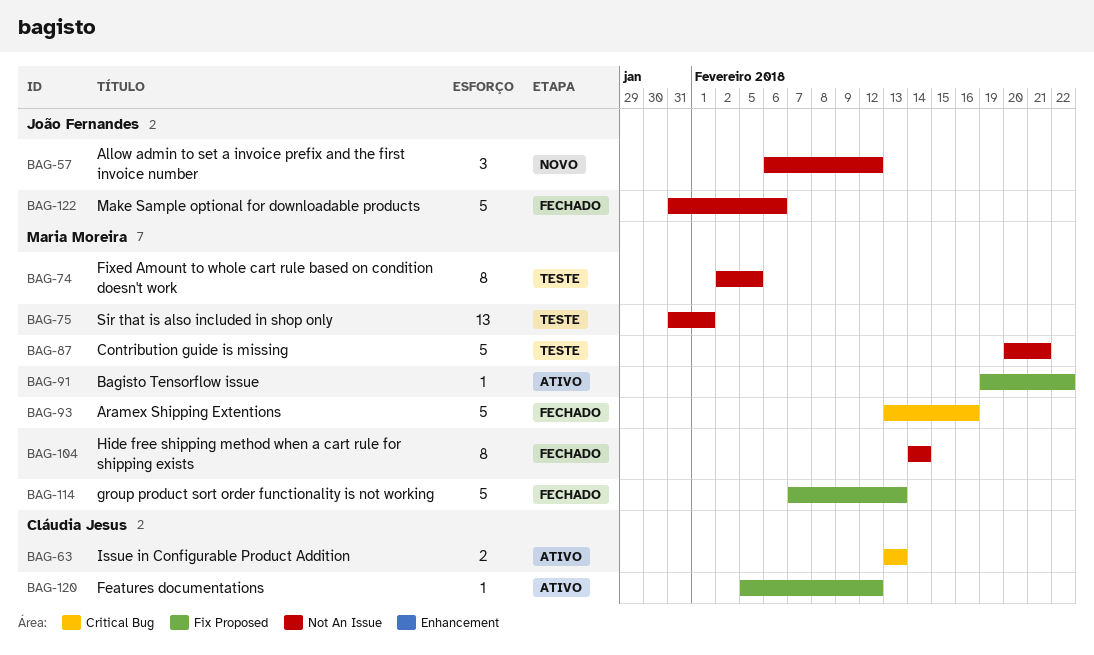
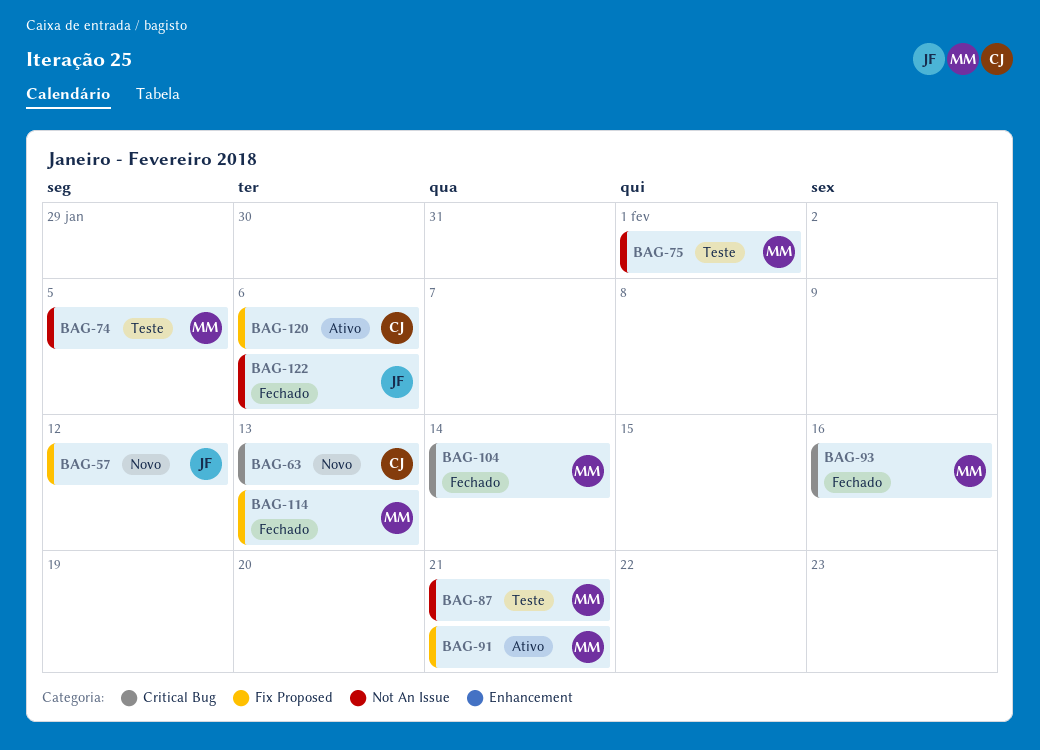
BAG-57, label: Not An Issue -> Fix Proposed
BAG-63, status: Ativo -> Novo
BAG-91, due: Feb 22 -> Feb 21
BAG-104, label: Not An Issue -> Critical Bug
BAG-120, due: Feb 12 -> Feb 6

